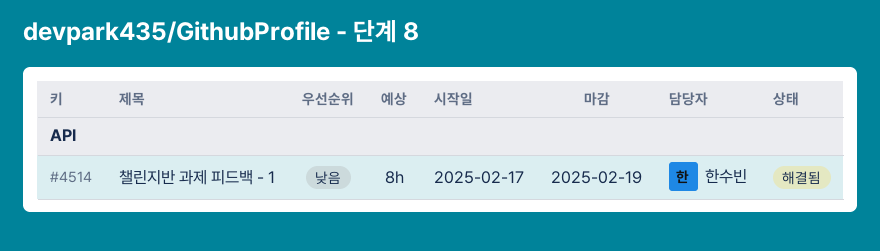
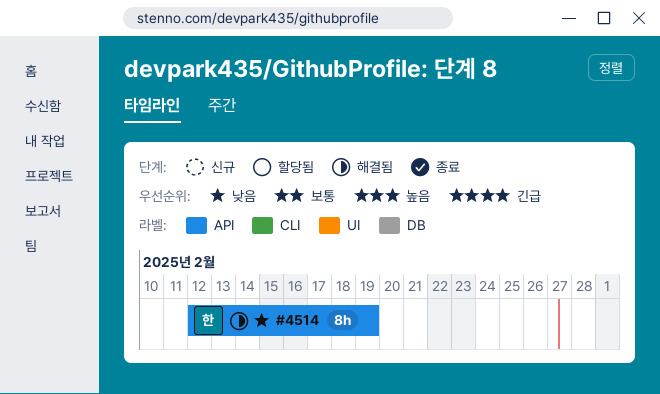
#4514, start: Feb 17 -> Feb 12

